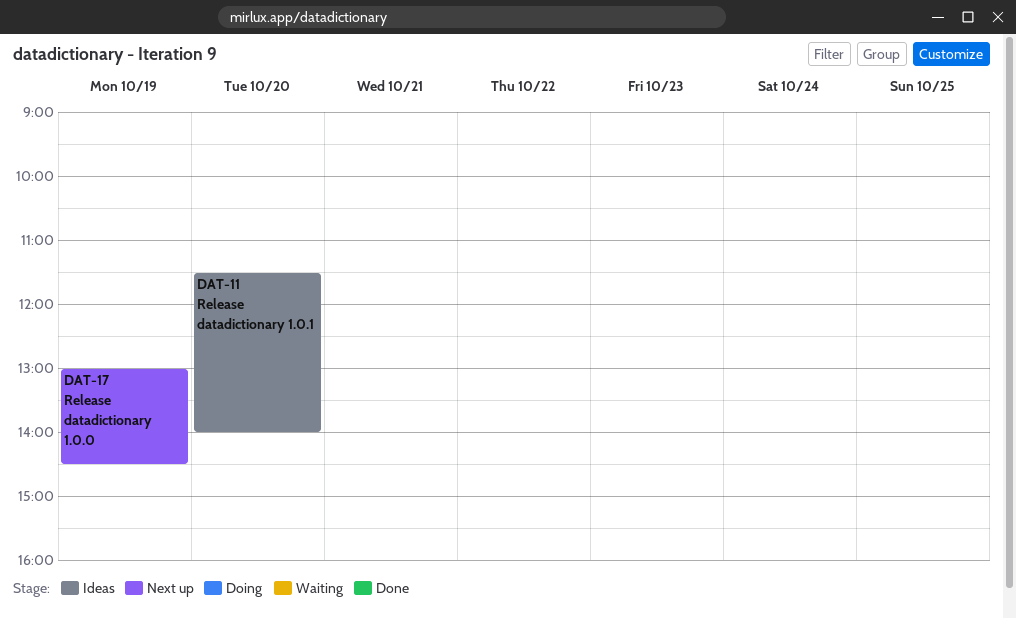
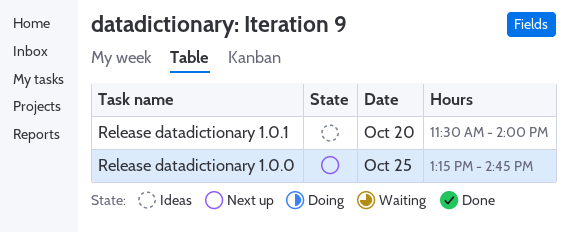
Release datadictionary 1.0.0, day: Oct 19 -> Oct 25
Release datadictionary 1.0.0, begins: 13:00 -> 13:15
Release datadictionary 1.0.0, ends: 14:30 -> 14:45

